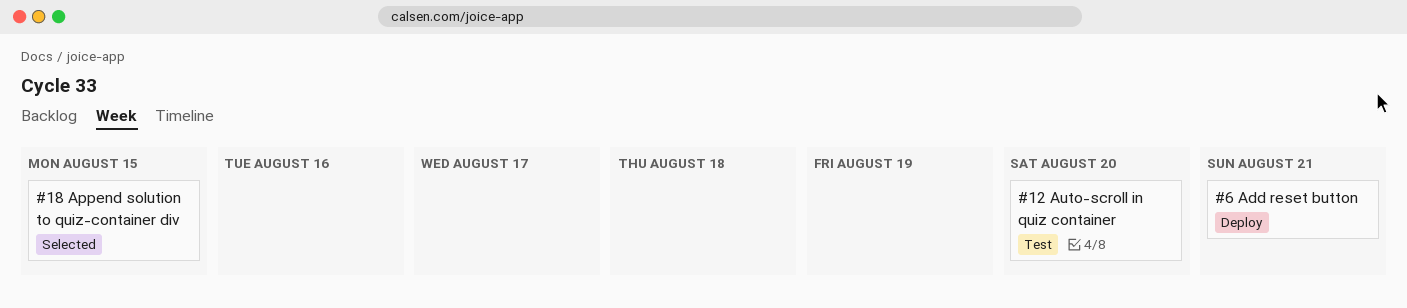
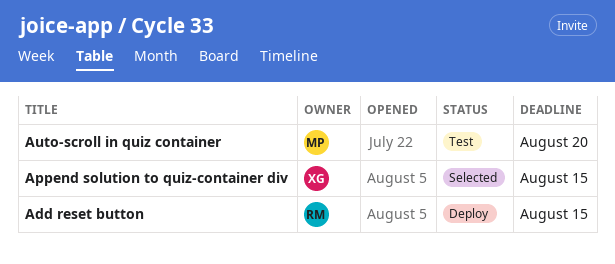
Add reset button, due: Aug 21 -> Aug 15

